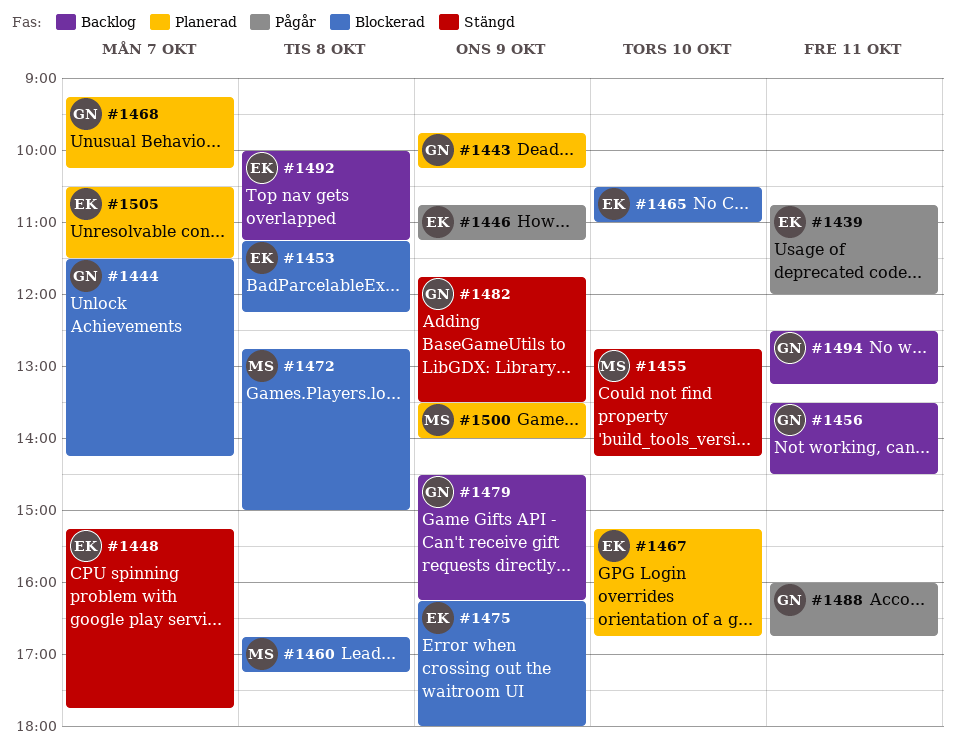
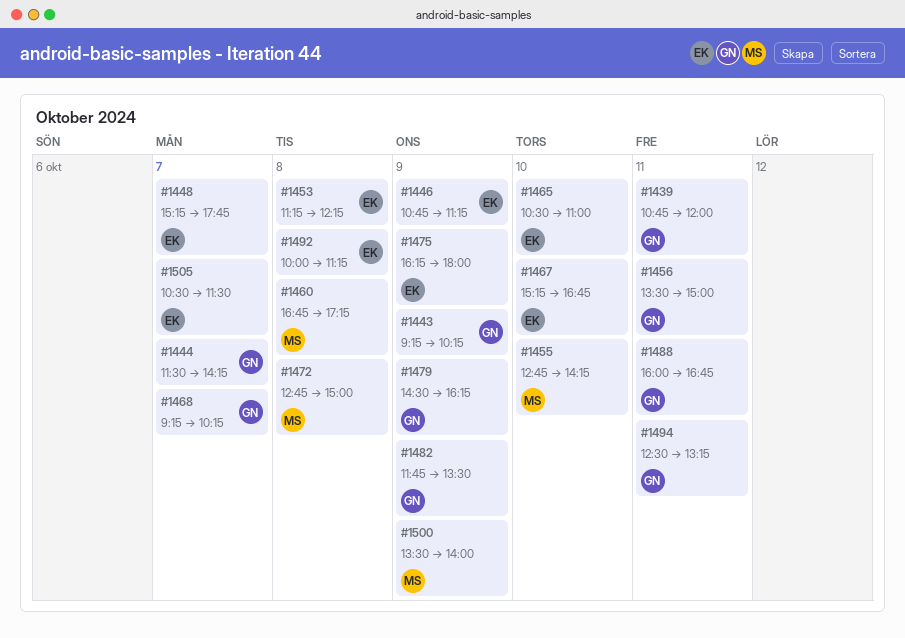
#1439, owner: EK -> GN
#1443, begins: 09:45 -> 09:15
#1456, ends: 14:30 -> 15:00

